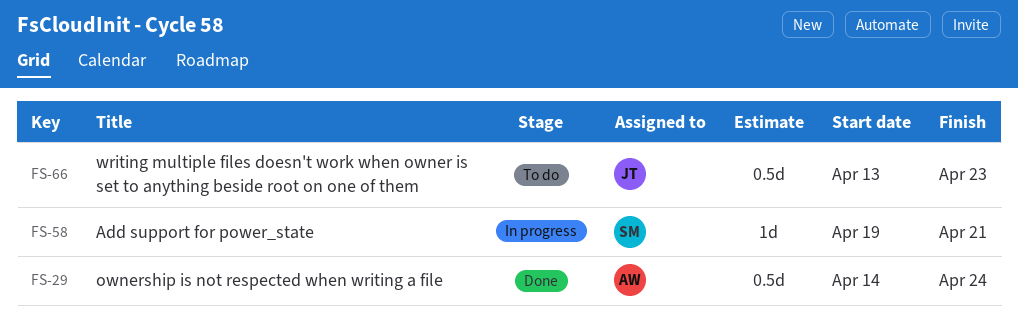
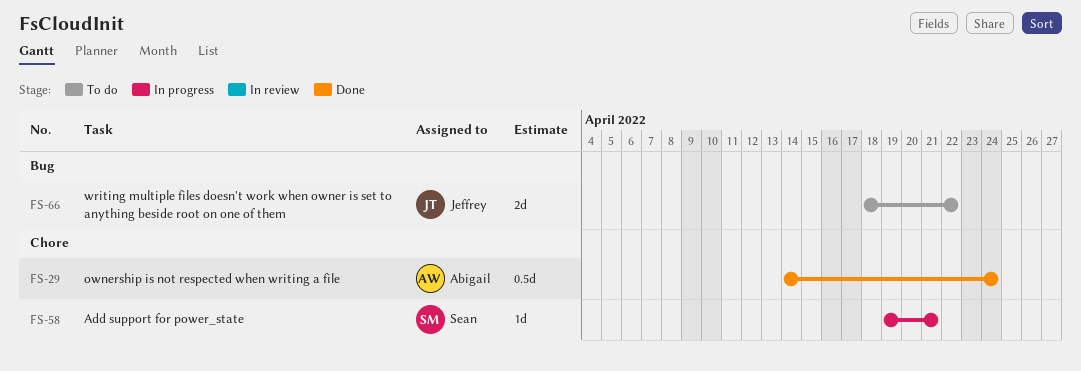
FS-66, estimate: 0.5d -> 2d
FS-66, start: Apr 13 -> Apr 18
FS-66, due: Apr 23 -> Apr 22

